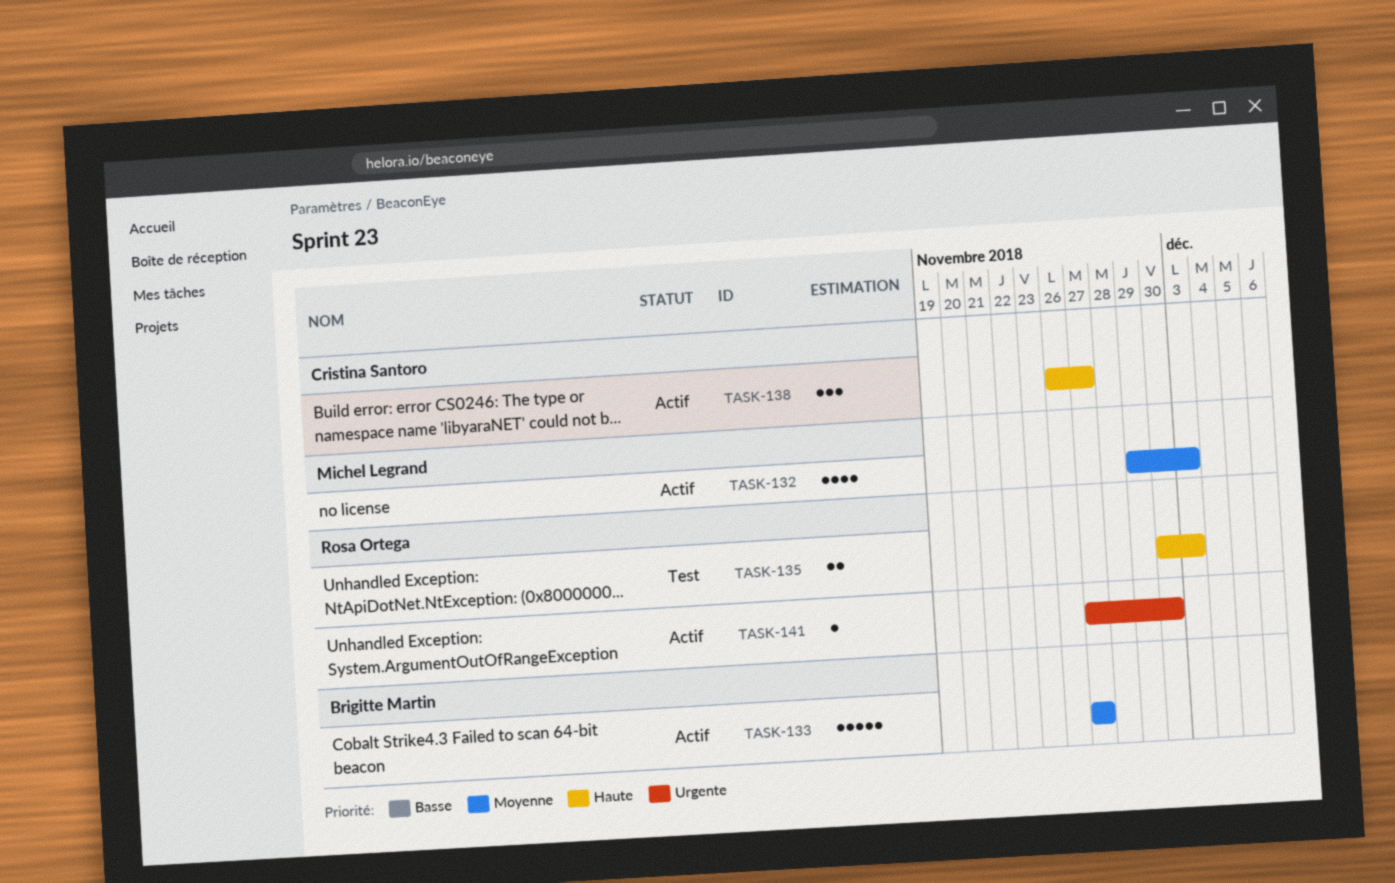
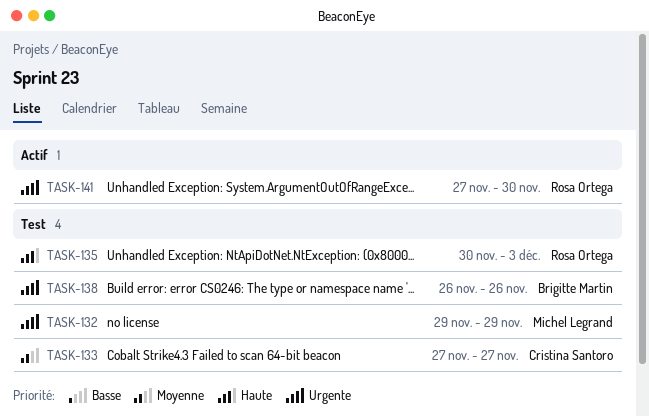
TASK-132, status: Actif -> Test
TASK-132, priority: Moyenne -> Urgente
TASK-132, due: Dec 3 -> Nov 29
TASK-133, status: Actif -> Test
TASK-133, owner: Brigitte Martin -> Cristina Santoro
TASK-138, status: Actif -> Test
TASK-138, owner: Cristina Santoro -> Brigitte Martin
TASK-138, priority: Haute -> Urgente
TASK-138, due: Nov 27 -> Nov 26

